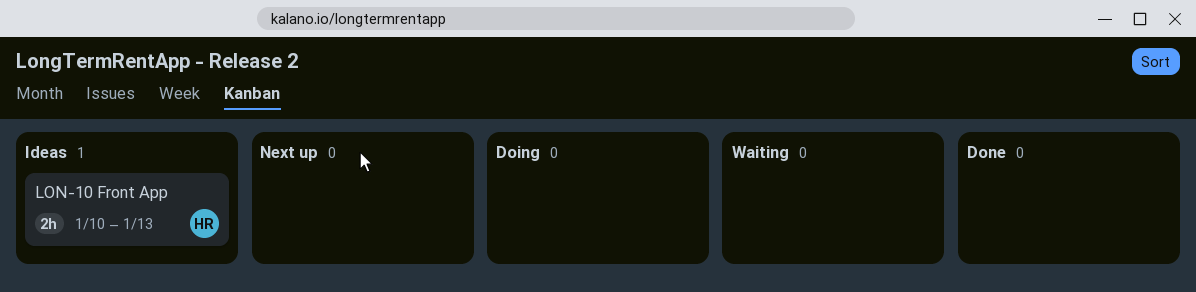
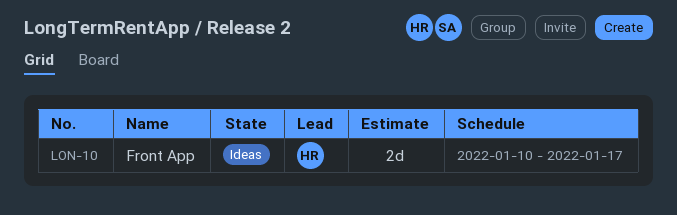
LON-10, estimate: 2h -> 2d
LON-10, due: Jan 13 -> Jan 17

